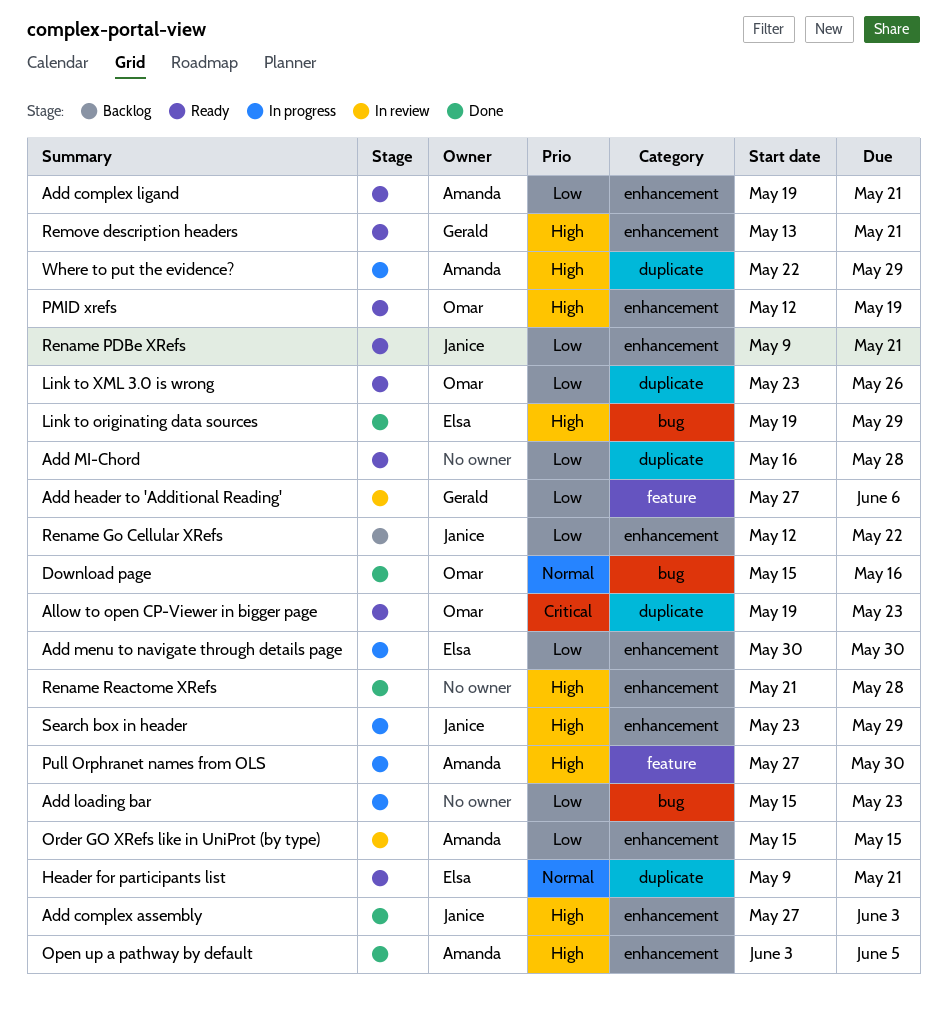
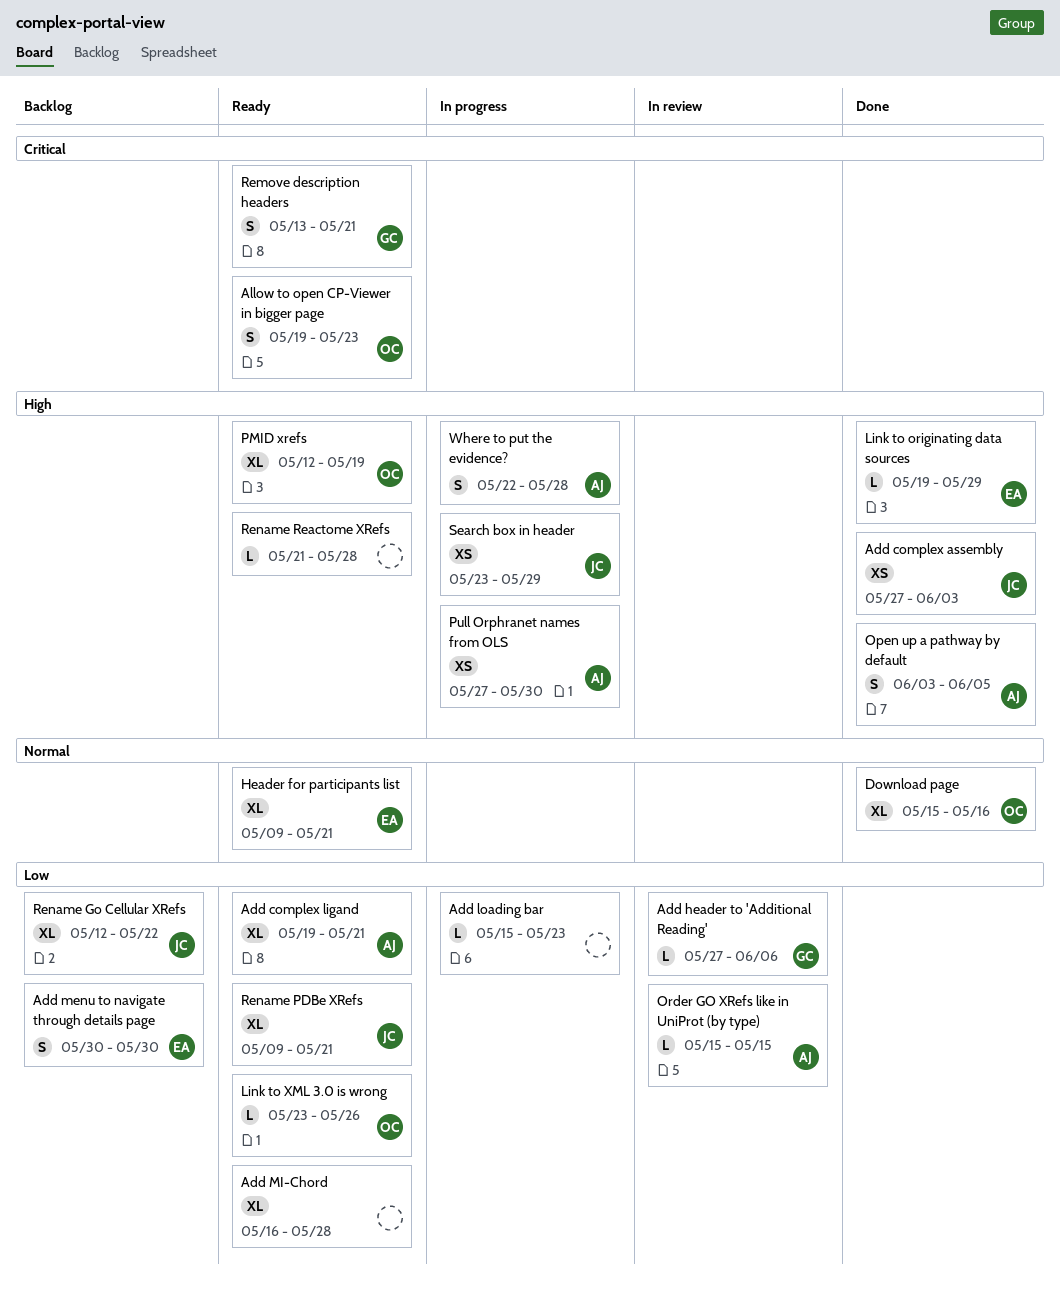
Add menu to navigate through details page, status: In progress -> Backlog
Remove description headers, priority: High -> Critical
Rename Reactome XRefs, status: Done -> Ready
Where to put the evidence?, due: May 29 -> May 28

